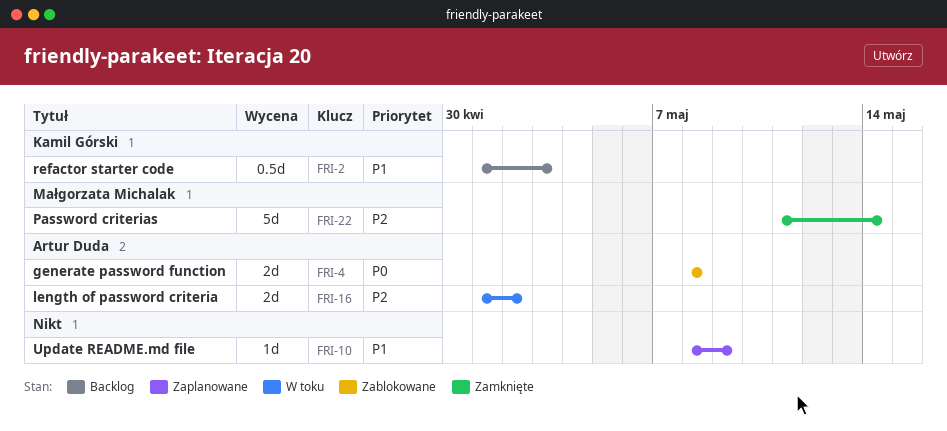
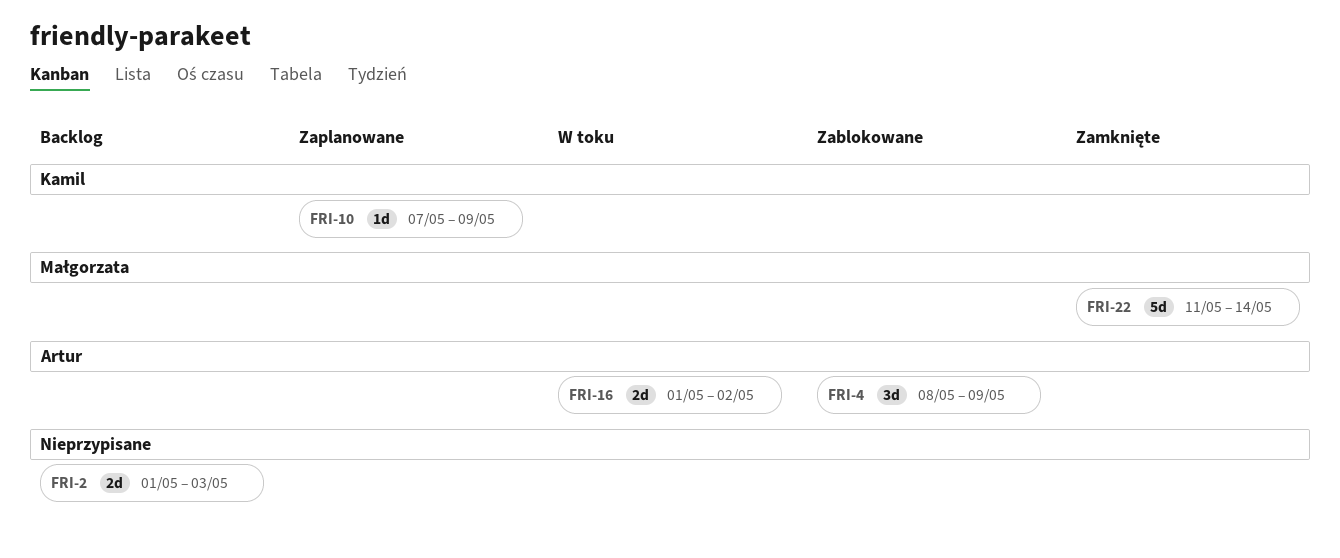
FRI-2, owner: Kamil Górski -> none
FRI-2, estimate: 0.5d -> 2d
FRI-4, estimate: 2d -> 3d
FRI-4, due: May 8 -> May 9
FRI-10, owner: none -> Kamil Górski
FRI-10, start: May 8 -> May 7

